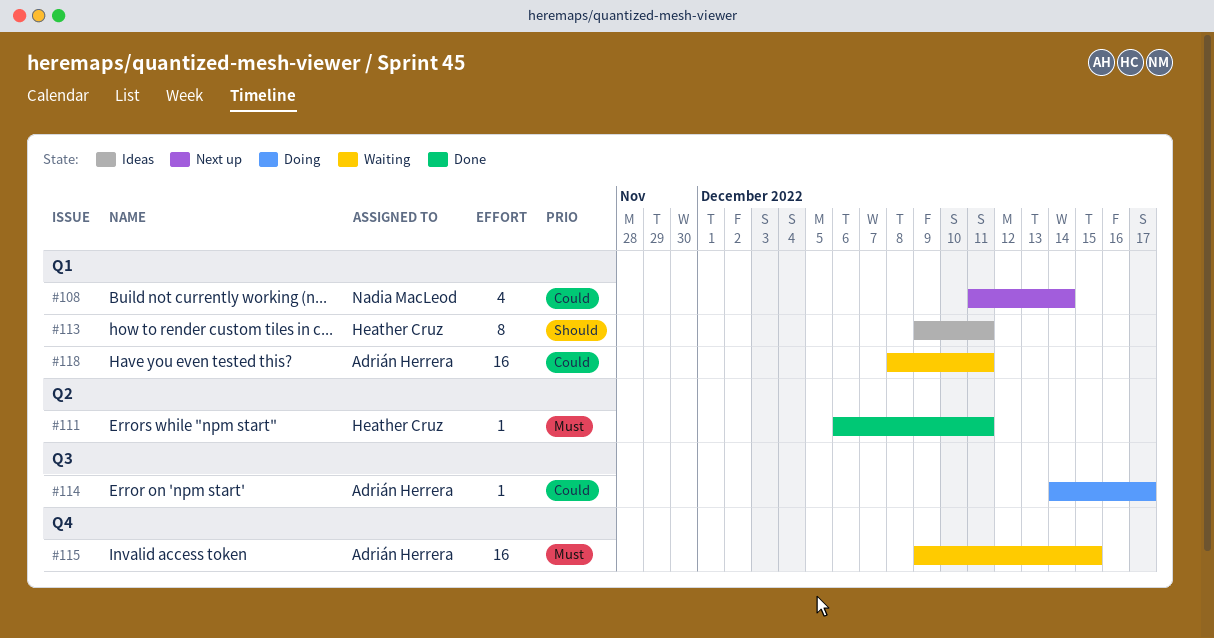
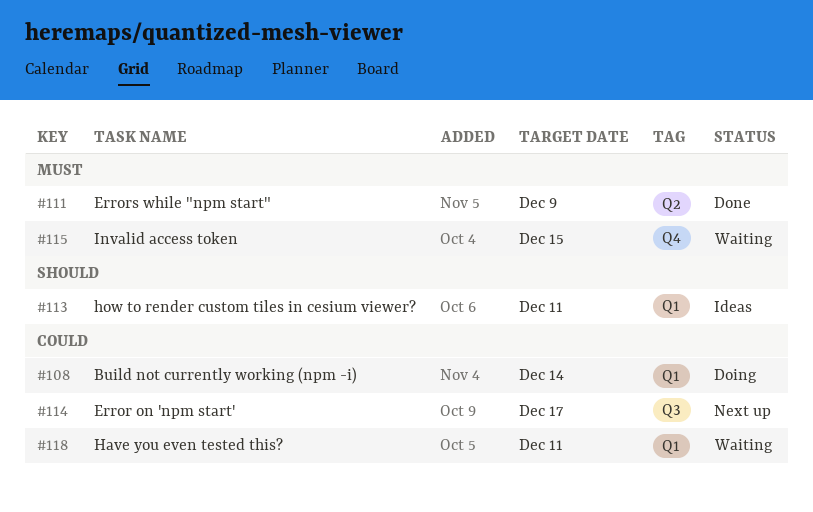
#108, status: Next up -> Doing
#111, due: Dec 11 -> Dec 9
#114, status: Doing -> Next up

